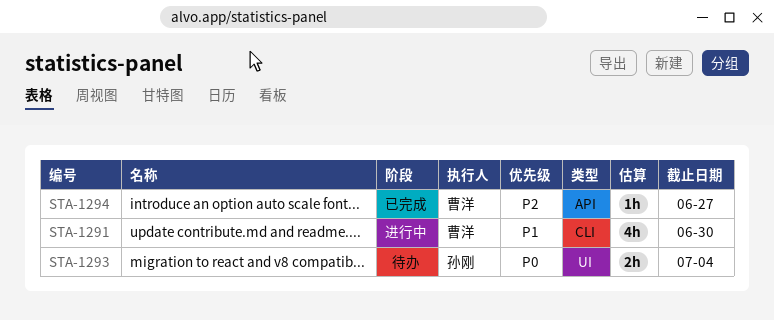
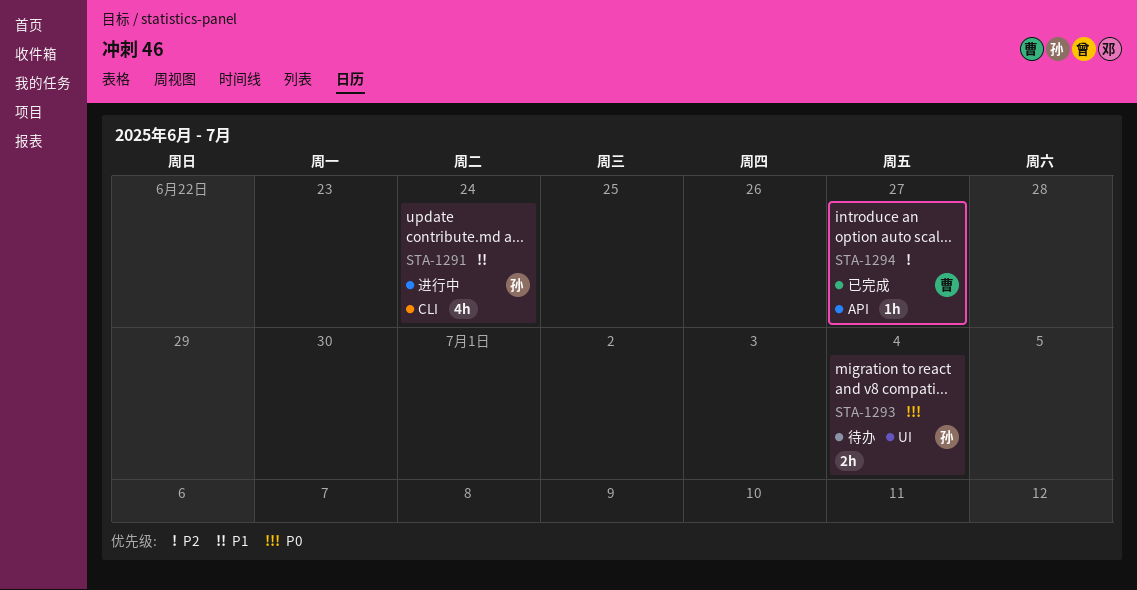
STA-1291, owner: 曹洋 -> 孙刚
STA-1291, due: Jun 30 -> Jun 24

